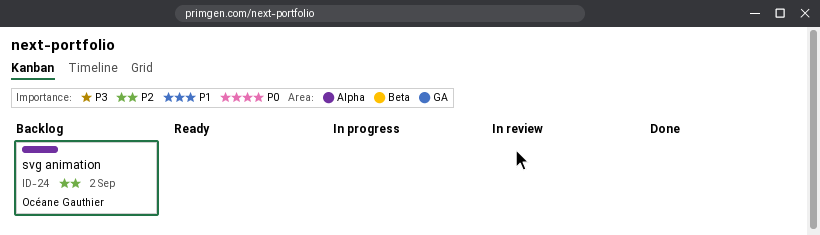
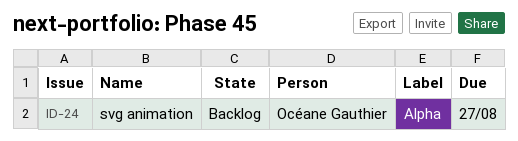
ID-24, due: Sep 2 -> Aug 27

